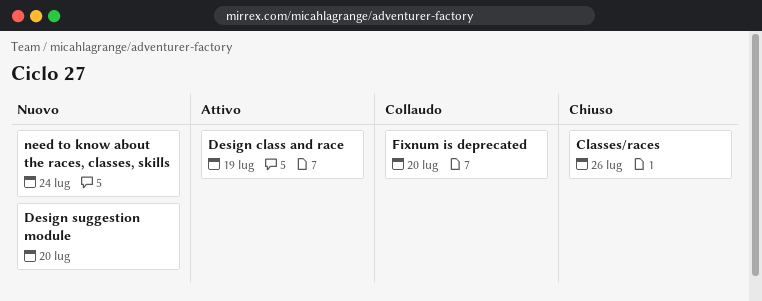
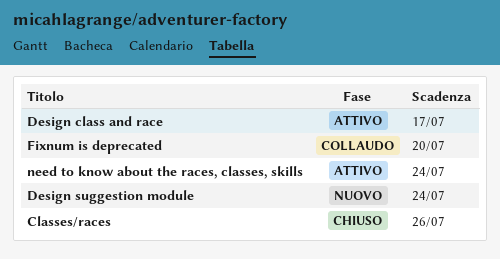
Design class and race, due: Jul 19 -> Jul 17
Design suggestion module, due: Jul 20 -> Jul 24
need to know about the races, classes, skills, status: Nuovo -> Attivo

